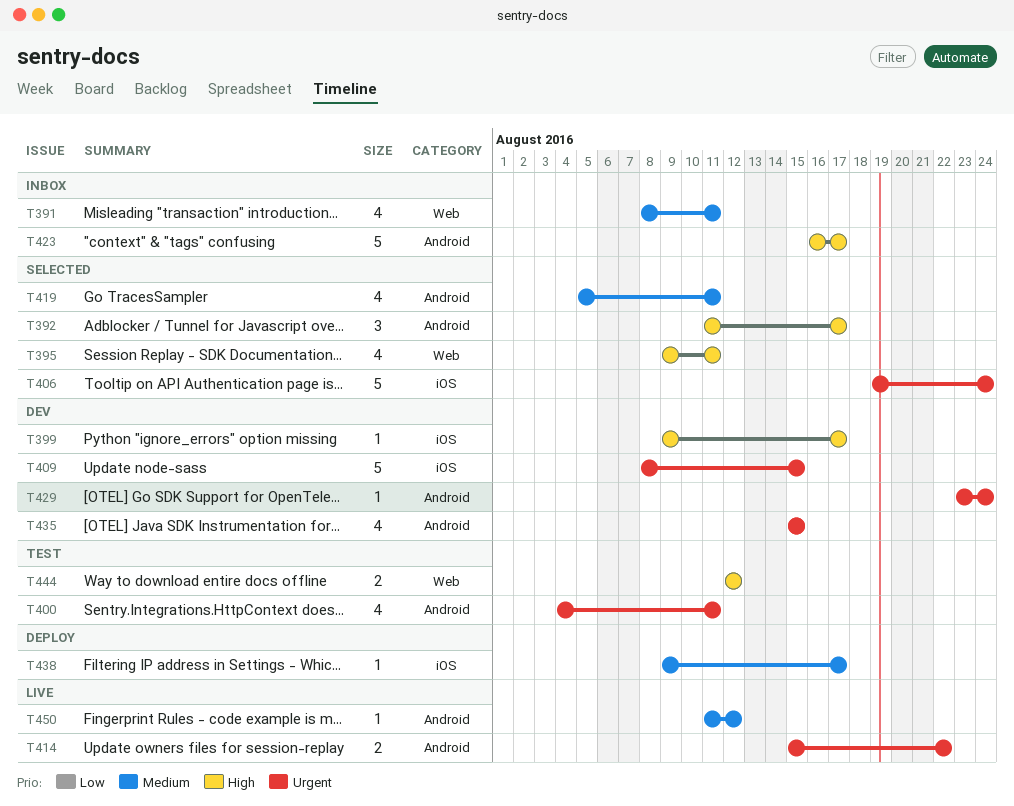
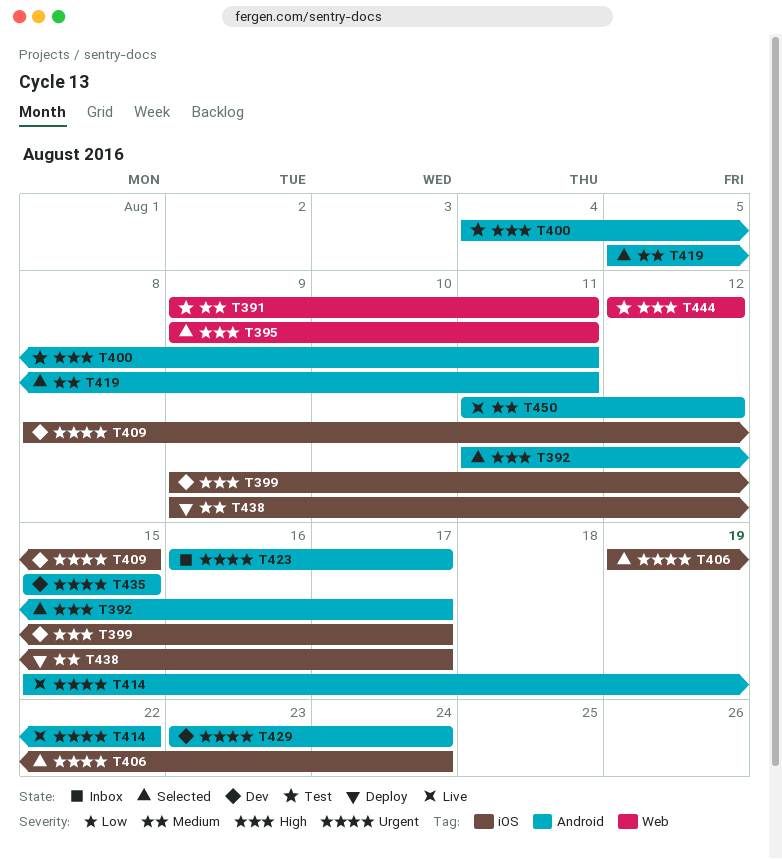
T391, status: Inbox -> Test
T391, start: Aug 8 -> Aug 9
T400, priority: Urgent -> High
T423, priority: High -> Urgent

